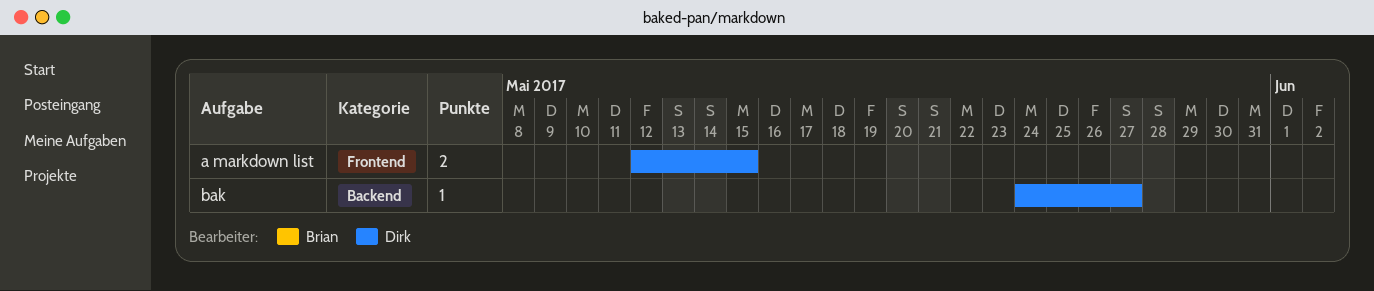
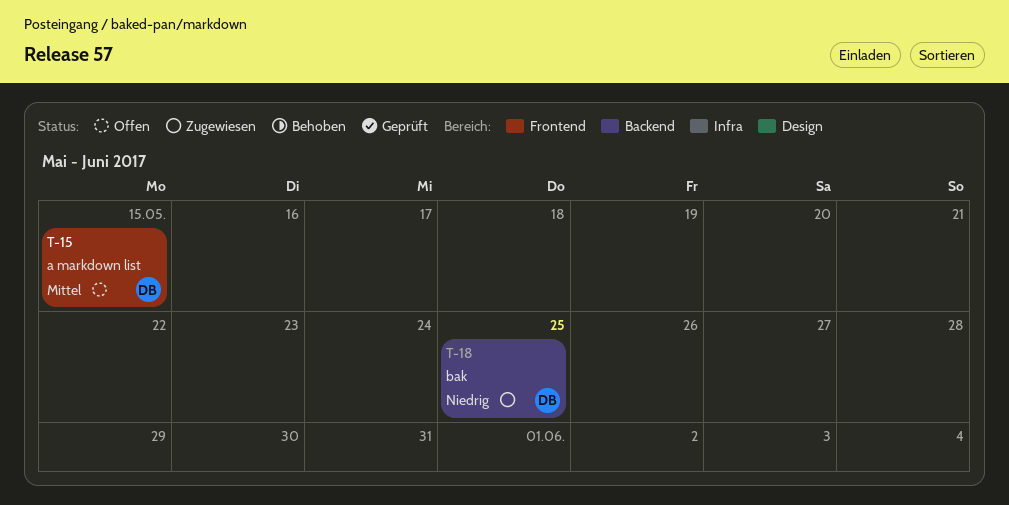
bak, due: May 27 -> May 25

